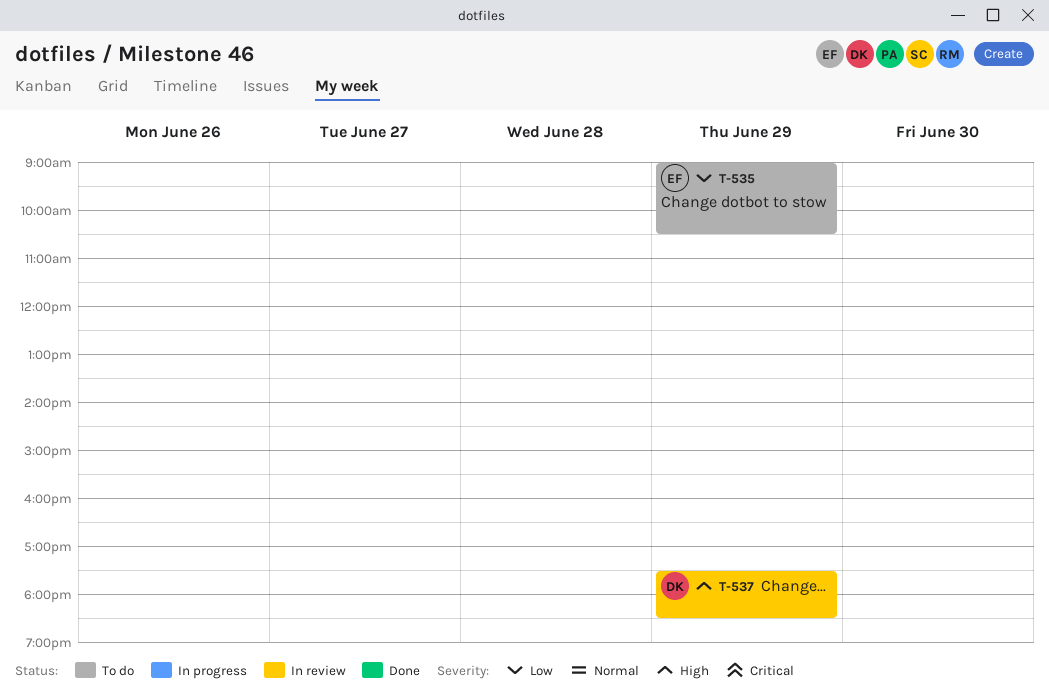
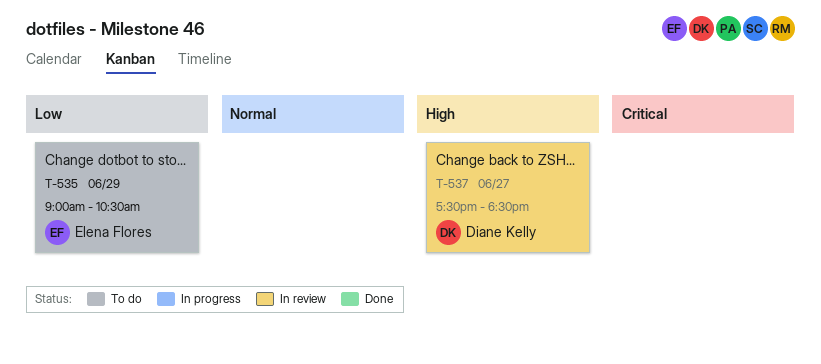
T-537, day: Jun 29 -> Jun 27

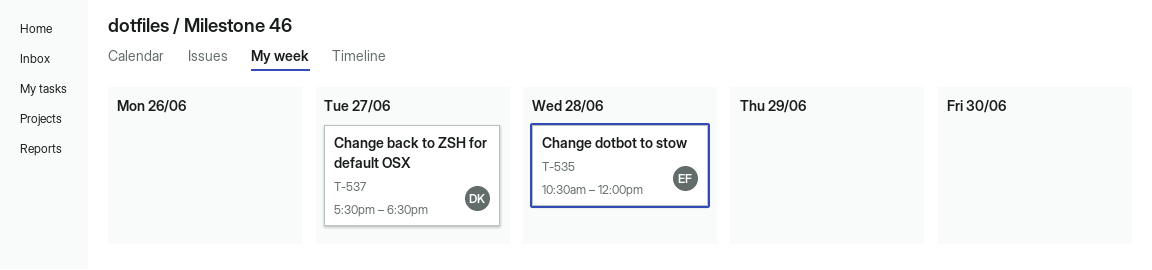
T-535, day: Jun 29 -> Jun 28
T-535, begins: 09:00 -> 10:30
T-535, ends: 10:30 -> 12:00

